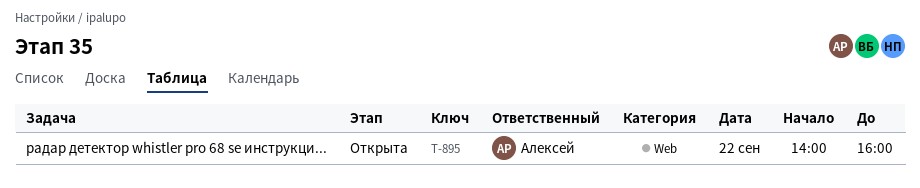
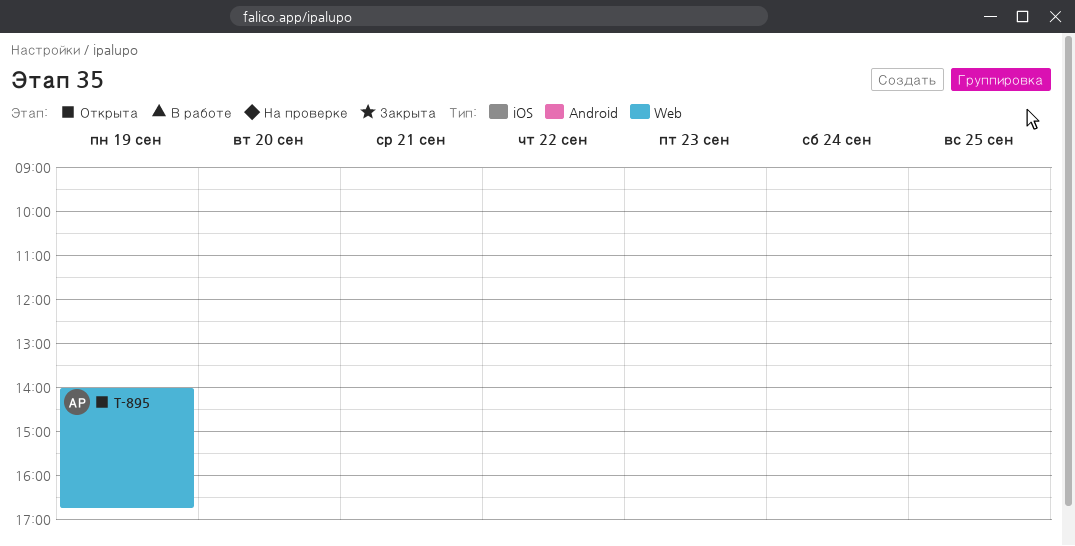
T-895, day: Sep 22 -> Sep 19
T-895, ends: 16:00 -> 16:45

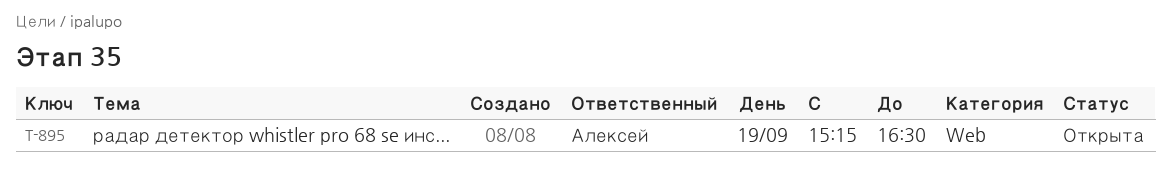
T-895, begins: 14:00 -> 15:15
T-895, ends: 16:45 -> 16:30

